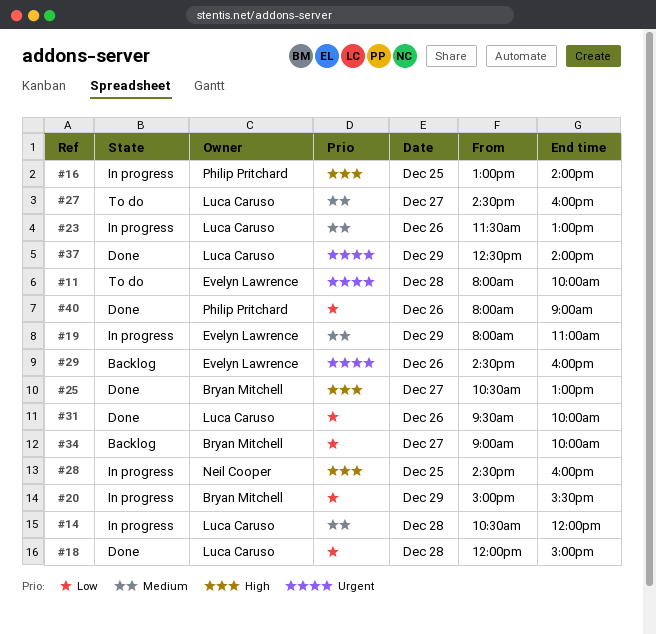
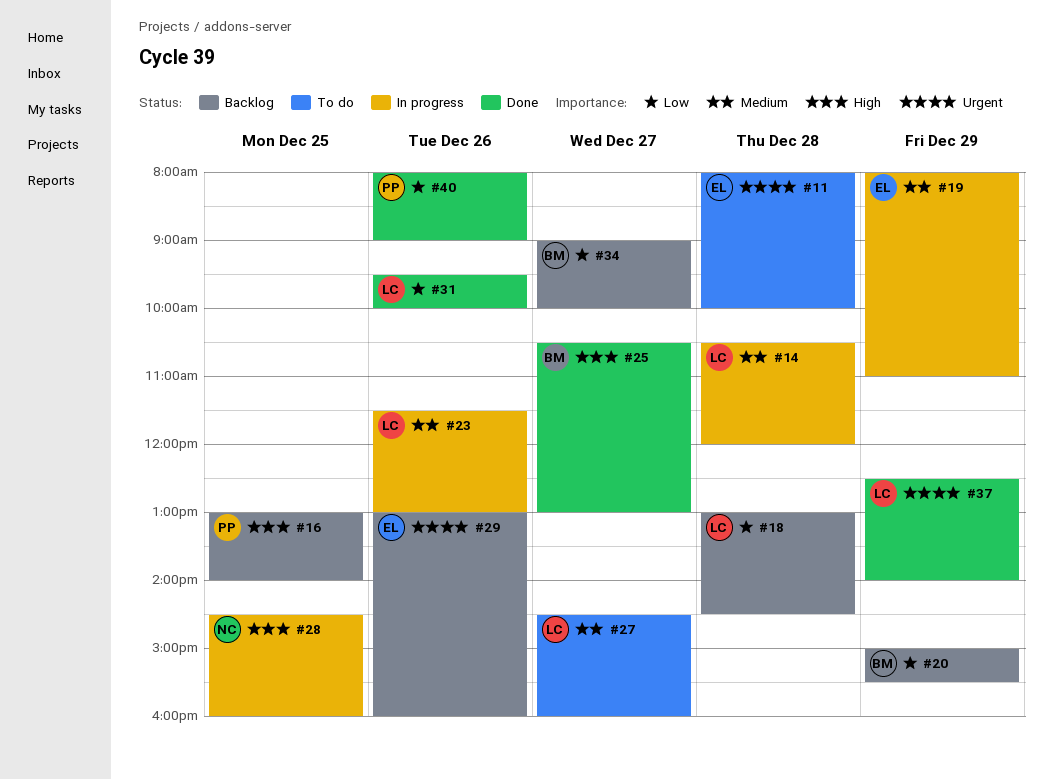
#16, status: In progress -> Backlog
#18, status: Done -> Backlog
#18, begins: 12:00 -> 13:00
#18, ends: 15:00 -> 14:30
#20, status: In progress -> Backlog
#29, begins: 14:30 -> 13:00

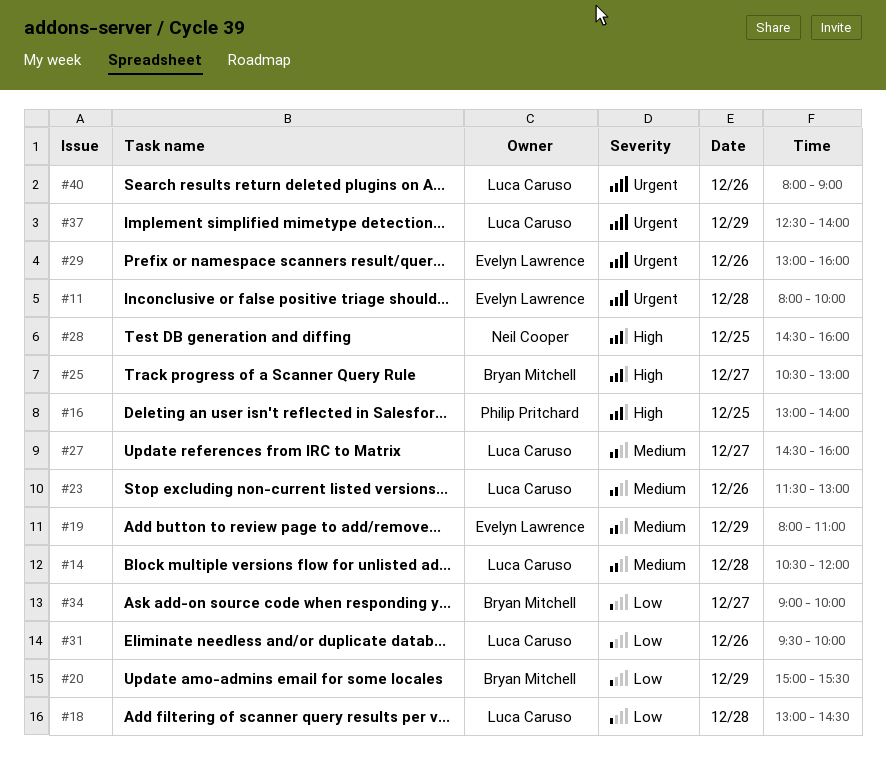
#40, owner: Philip Pritchard -> Luca Caruso
#40, priority: Low -> Urgent

